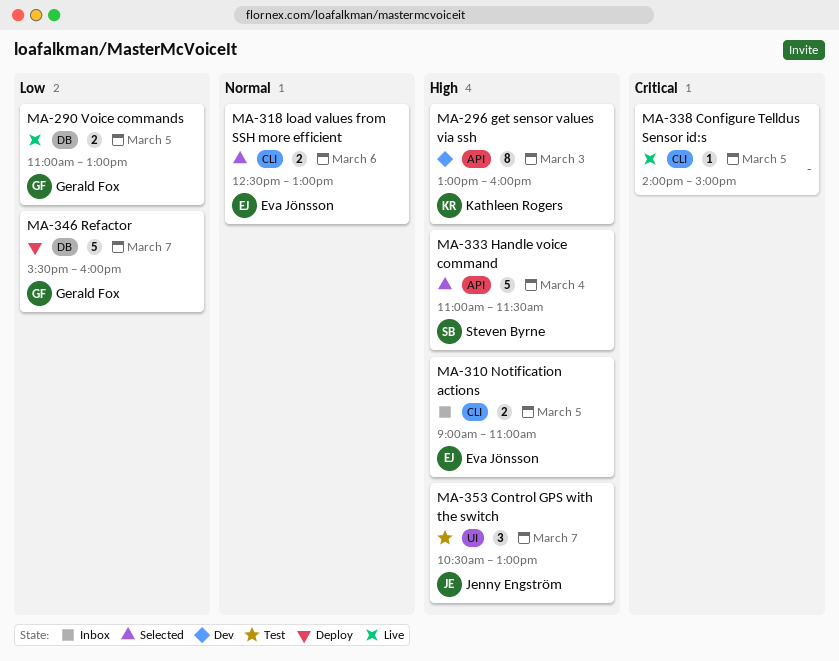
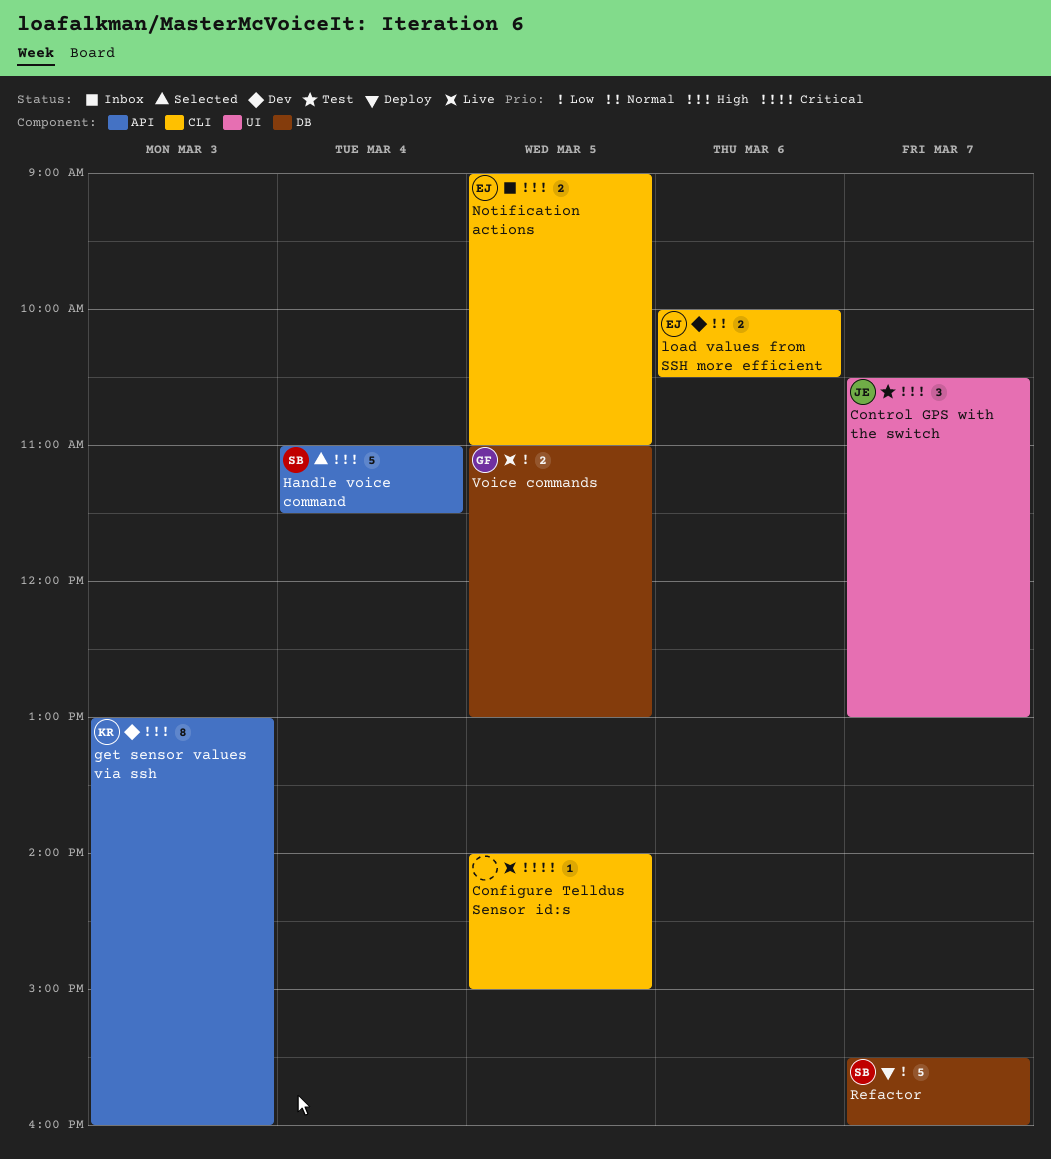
load values from SSH more efficient, status: Selected -> Dev
load values from SSH more efficient, begins: 12:30 -> 10:00
load values from SSH more efficient, ends: 13:00 -> 10:30
Refactor, owner: Gerald Fox -> Steven Byrne

